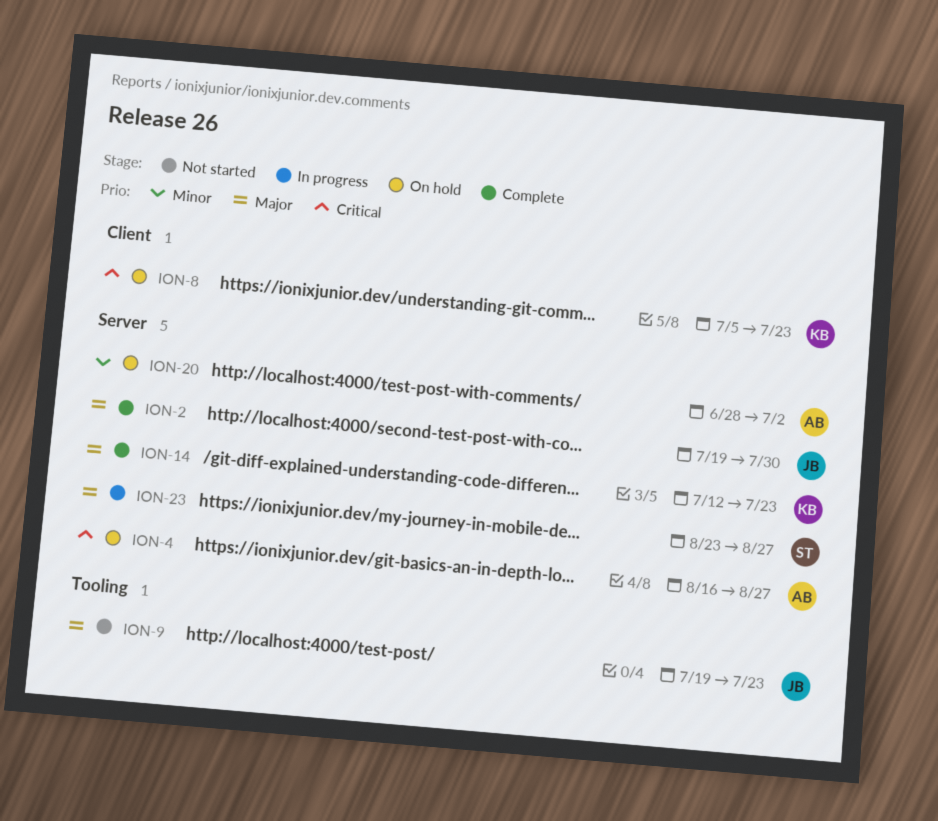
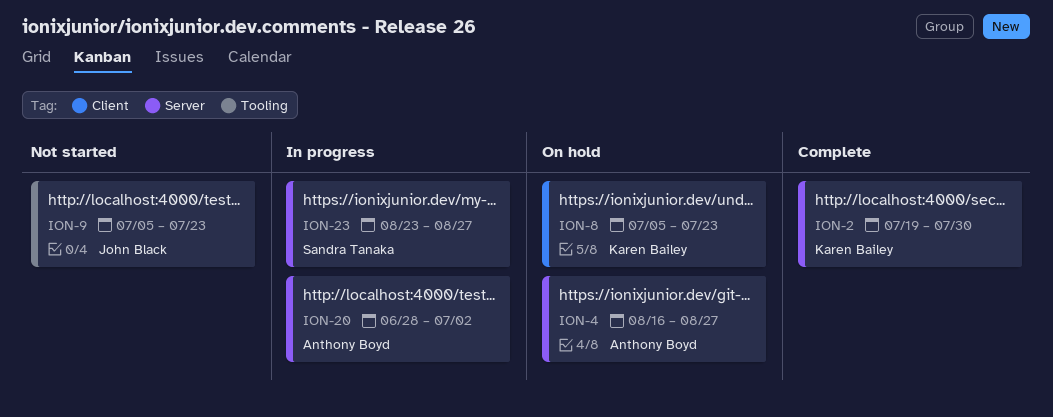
ION-2, owner: John Black -> Karen Bailey
ION-9, start: Jul 19 -> Jul 5
ION-14: present -> none
ION-20, status: On hold -> In progress

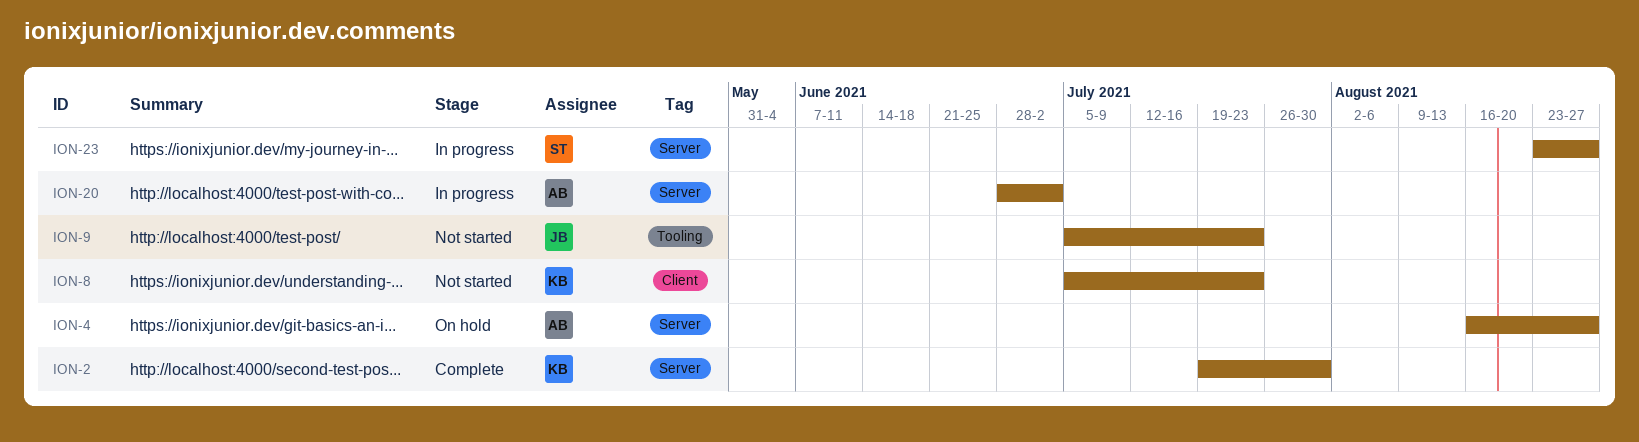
ION-8, status: On hold -> Not started

